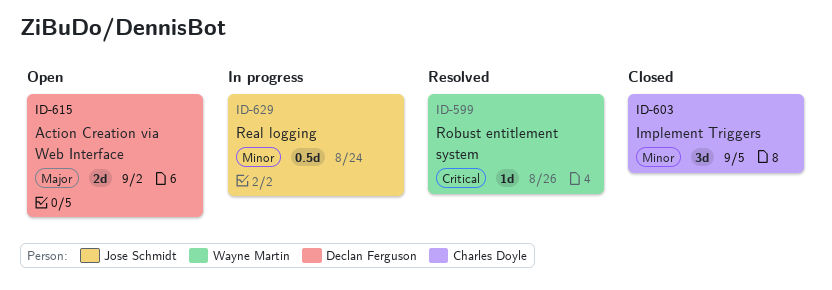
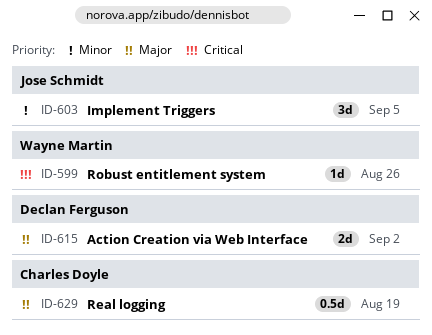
ID-603, owner: Charles Doyle -> Jose Schmidt
ID-629, owner: Jose Schmidt -> Charles Doyle
ID-629, priority: Minor -> Major
ID-629, due: Aug 24 -> Aug 19

